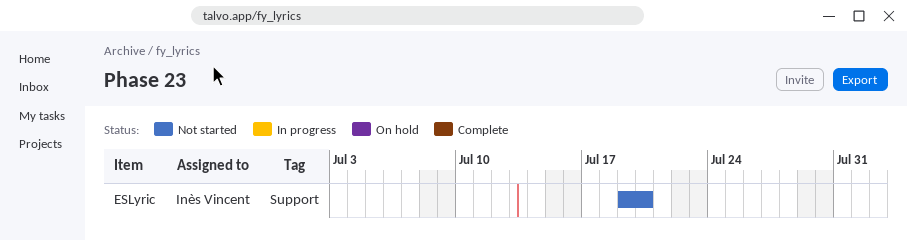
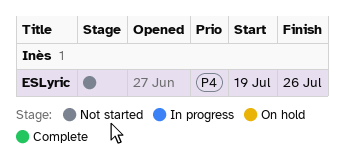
ESLyric, due: Jul 20 -> Jul 26

